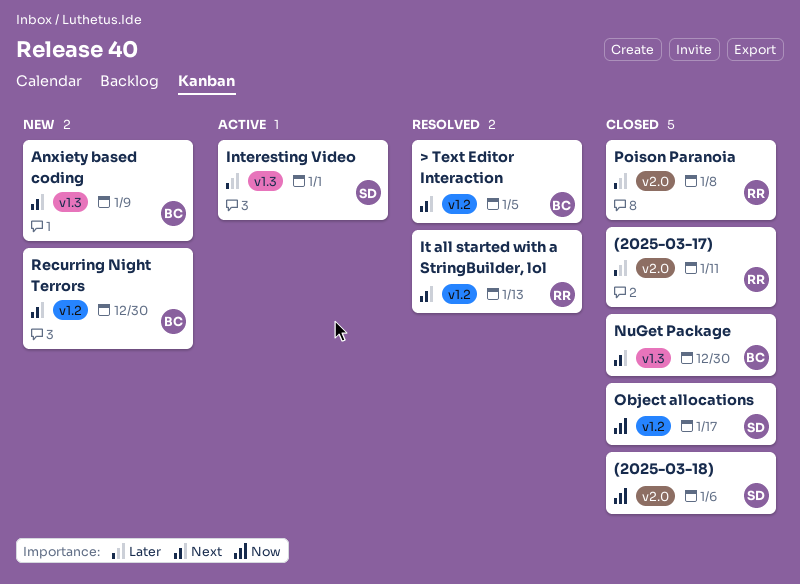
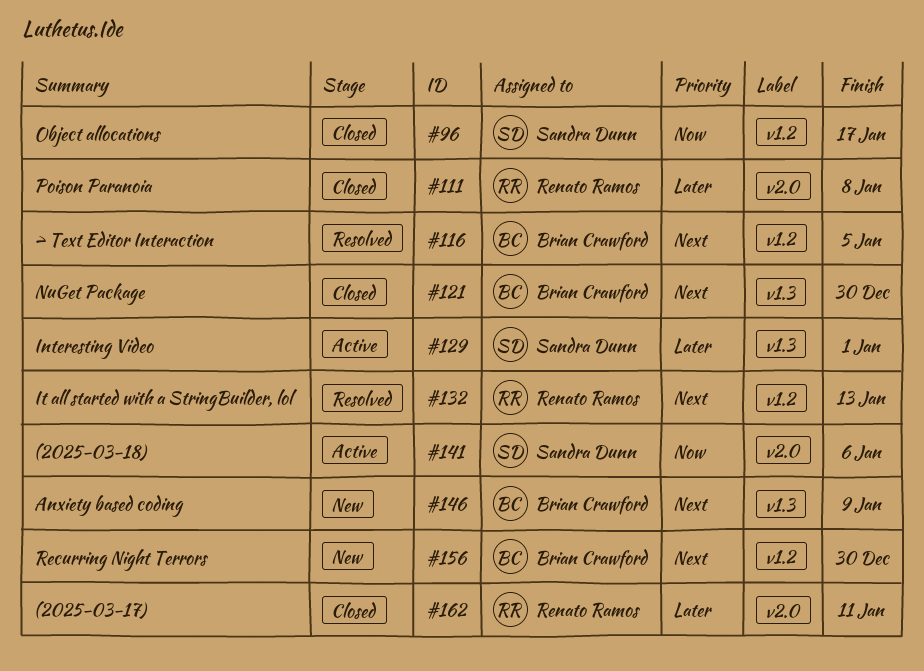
(2025-03-18), status: Closed -> Active

